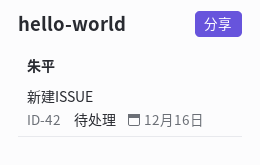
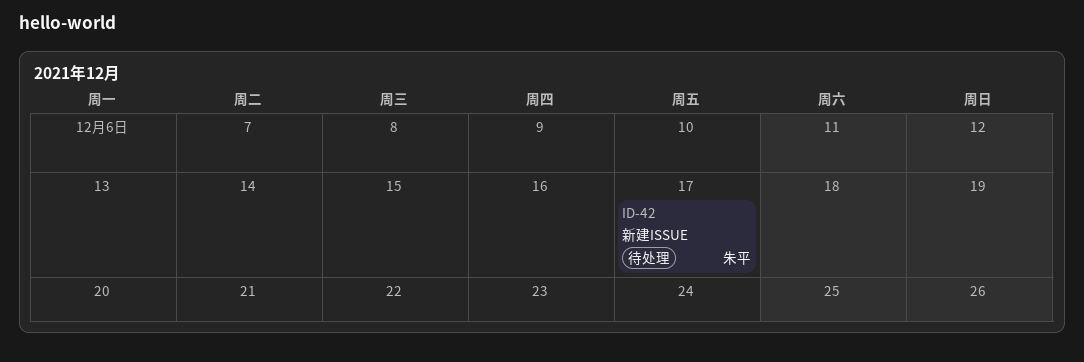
ID-42, due: Dec 16 -> Dec 17

